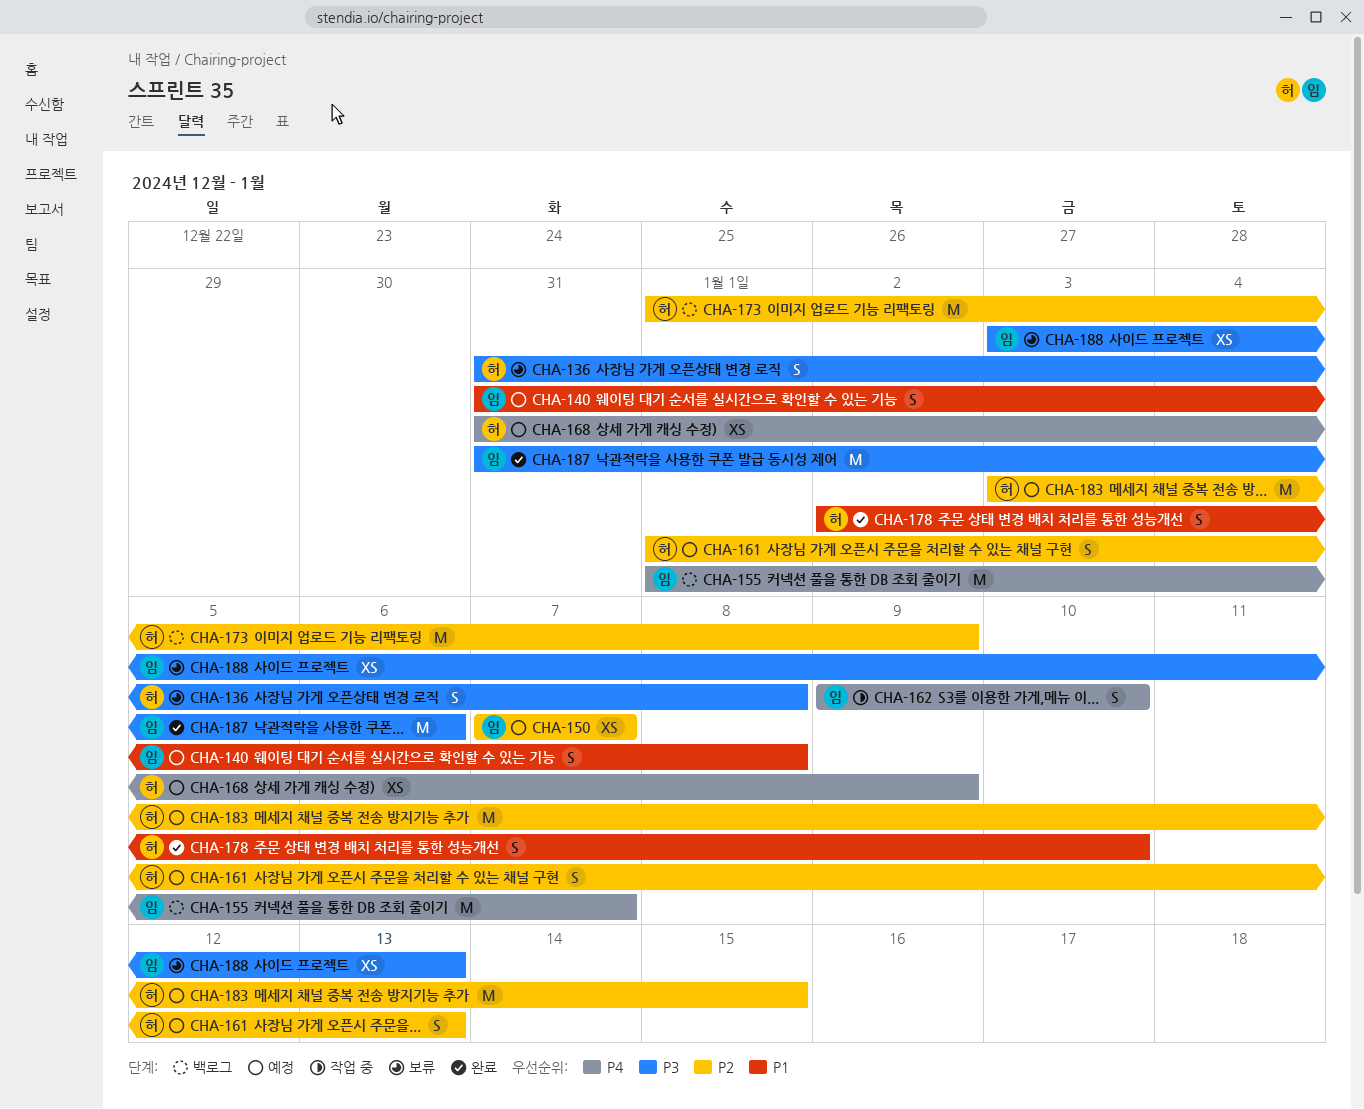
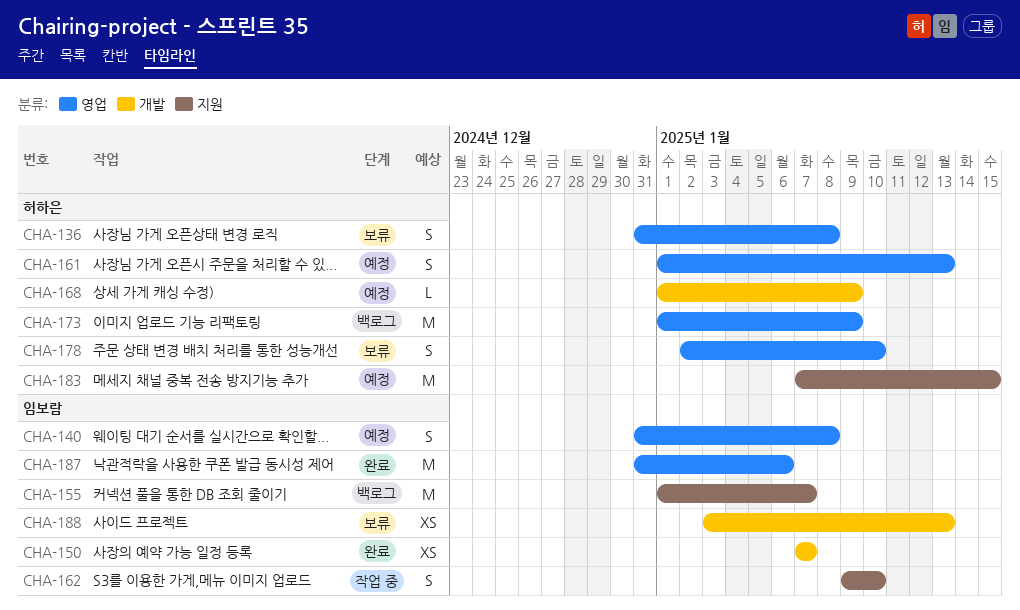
CHA-150, status: 예정 -> 완료
CHA-168, estimate: XS -> L
CHA-168, start: Dec 31 -> Jan 1
CHA-178, status: 완료 -> 보류
CHA-183, start: Jan 3 -> Jan 7

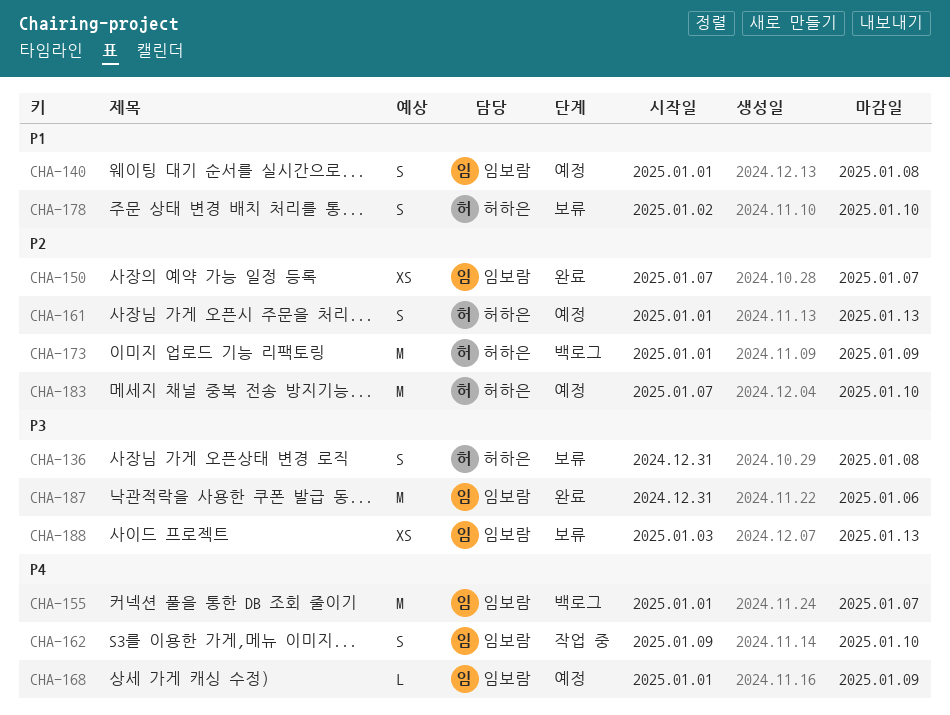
CHA-140, start: Dec 31 -> Jan 1
CHA-168, owner: 허하은 -> 임보람
CHA-183, due: Jan 15 -> Jan 10

